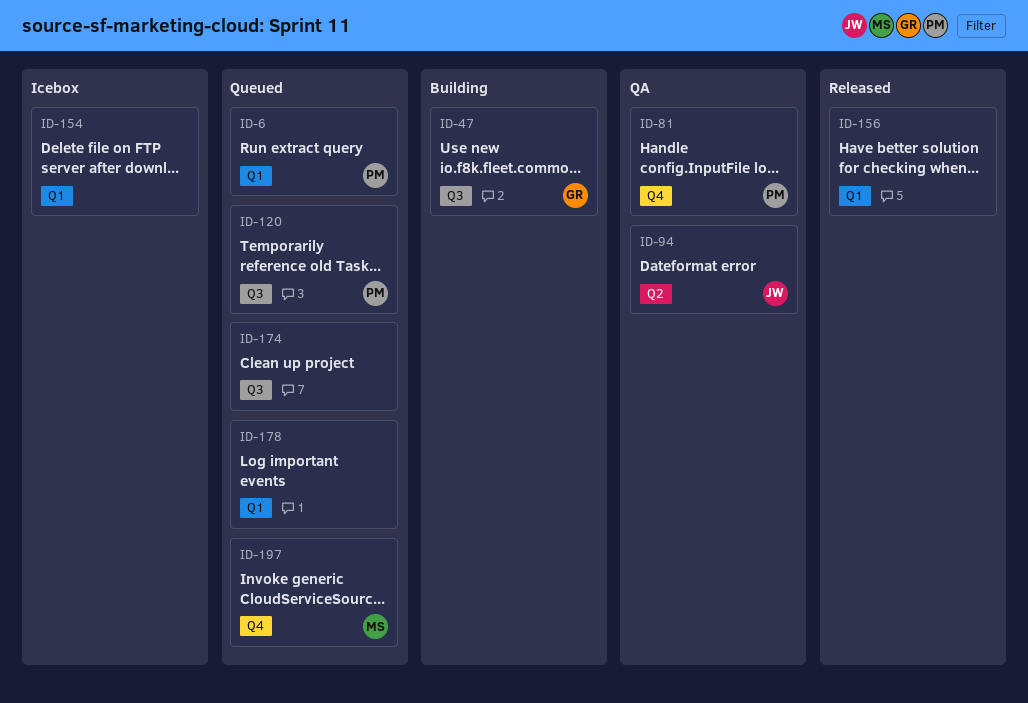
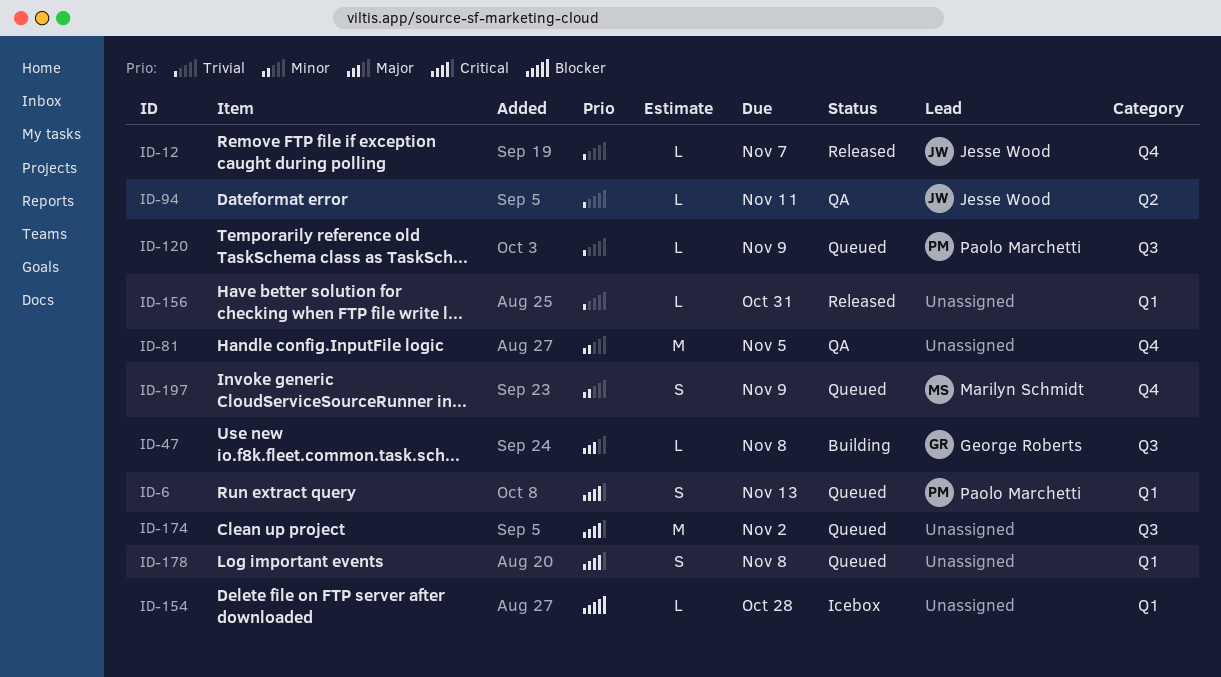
ID-12: none -> present
ID-81, owner: Paolo Marchetti -> none

